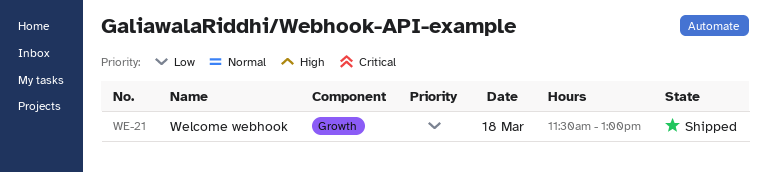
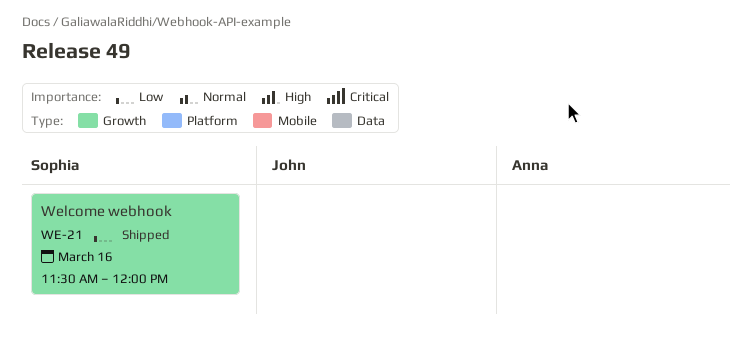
WE-21, day: Mar 18 -> Mar 16
WE-21, ends: 13:00 -> 12:00

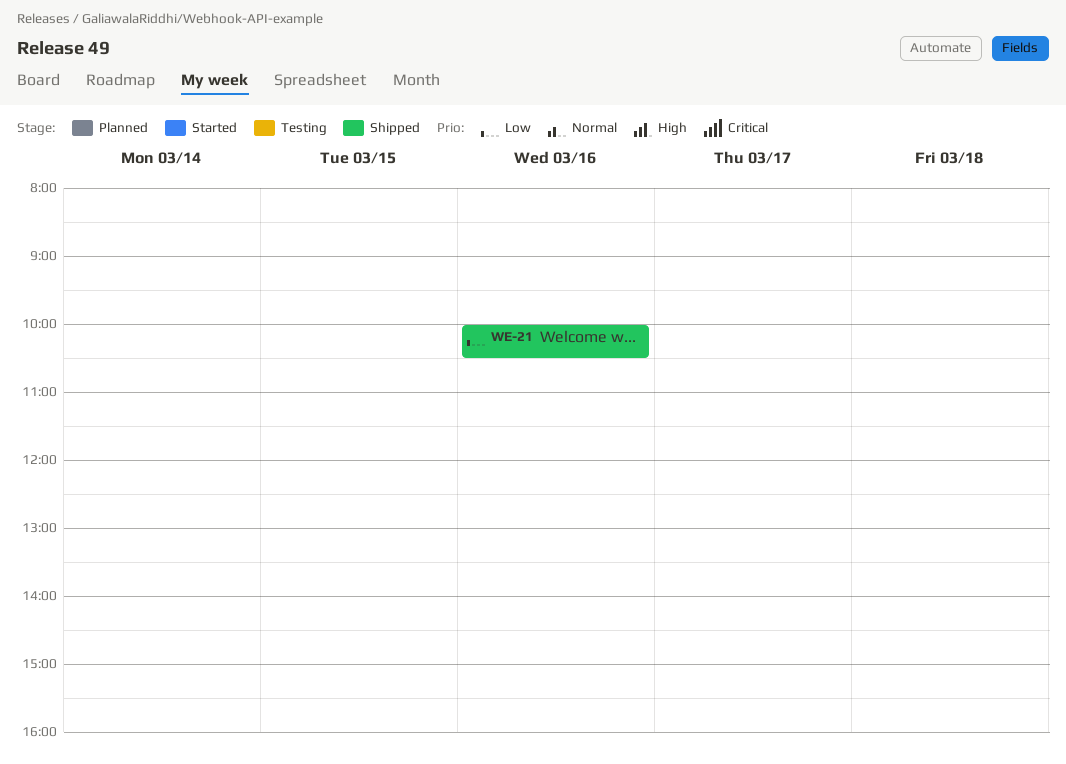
WE-21, begins: 11:30 -> 10:00
WE-21, ends: 12:00 -> 10:30

